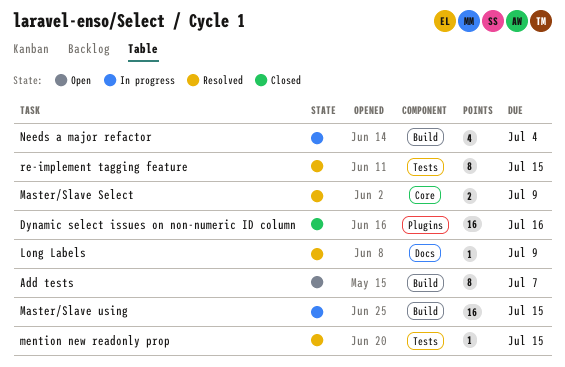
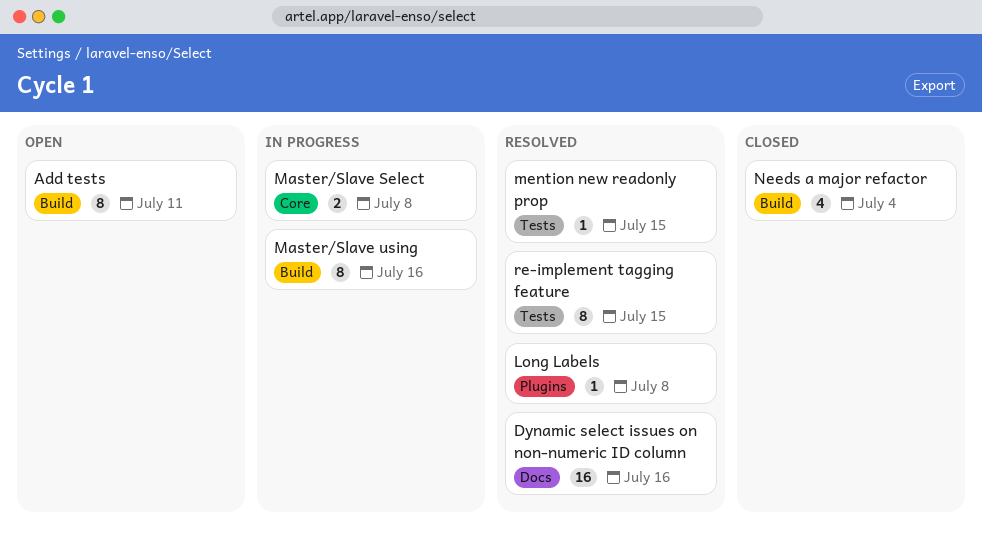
Add tests, due: Jul 7 -> Jul 11
Dynamic select issues on non-numeric ID column, status: Closed -> Resolved
Dynamic select issues on non-numeric ID column, label: Plugins -> Docs
Long Labels, label: Docs -> Plugins
Long Labels, due: Jul 9 -> Jul 8
Master/Slave Select, status: Resolved -> In progress
Master/Slave Select, due: Jul 9 -> Jul 8
Master/Slave using, estimate: 16 -> 8
Master/Slave using, due: Jul 15 -> Jul 16
Needs a major refactor, status: In progress -> Closed

